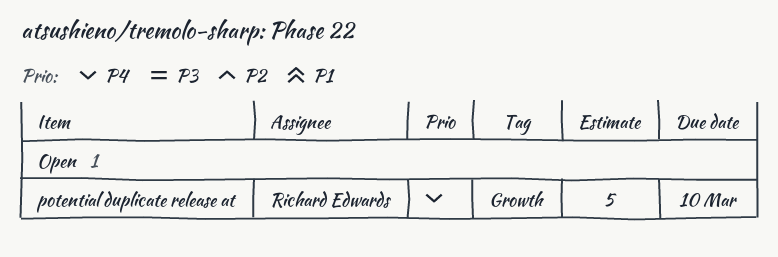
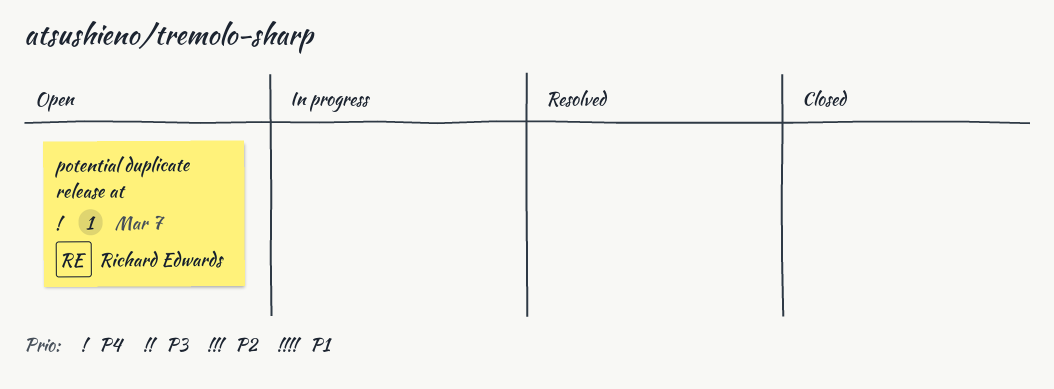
potential duplicate release at, estimate: 5 -> 1
potential duplicate release at, due: Mar 10 -> Mar 7

